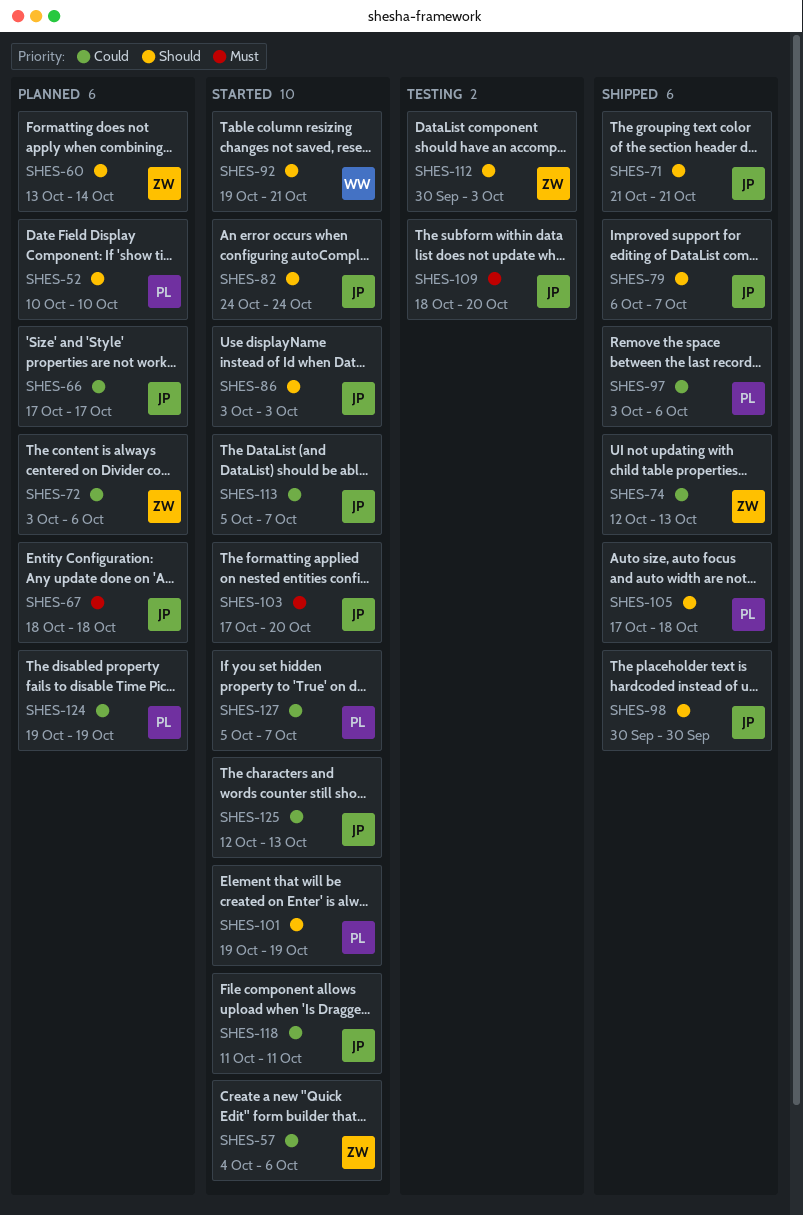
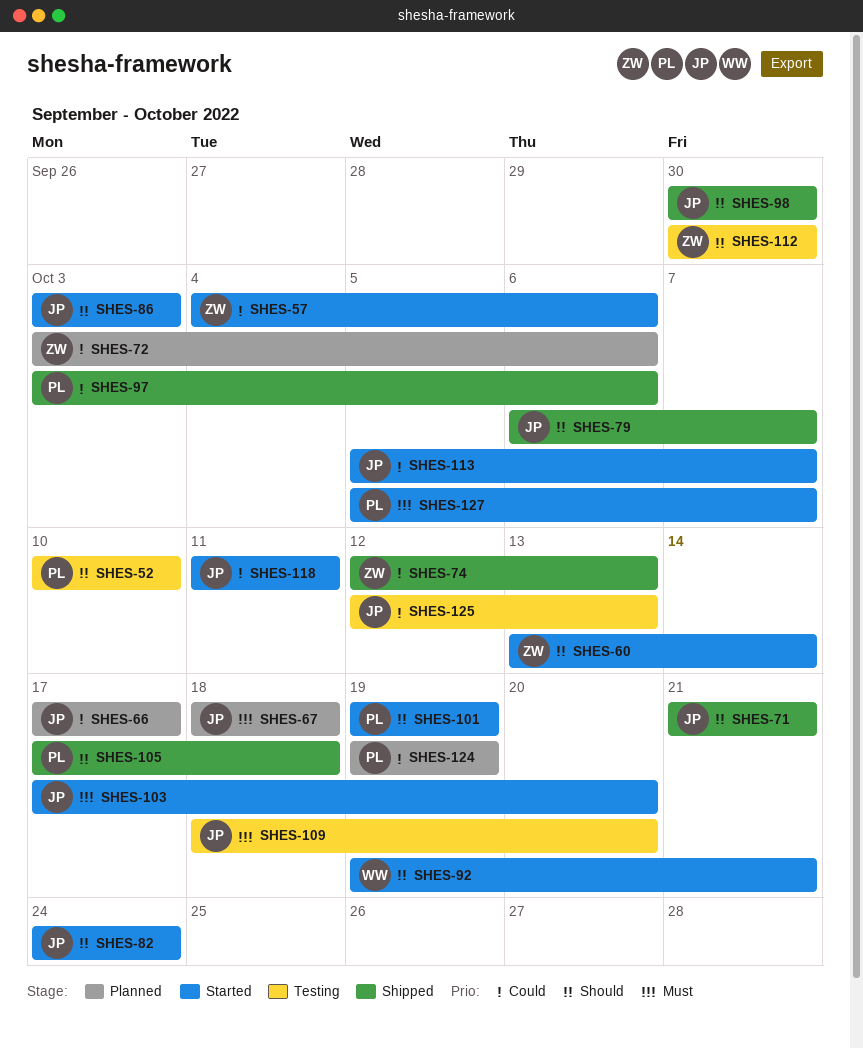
SHES-52, status: Planned -> Testing
SHES-60, status: Planned -> Started
SHES-112, due: Oct 3 -> Sep 30
SHES-125, status: Started -> Testing
SHES-127, priority: Could -> Must

